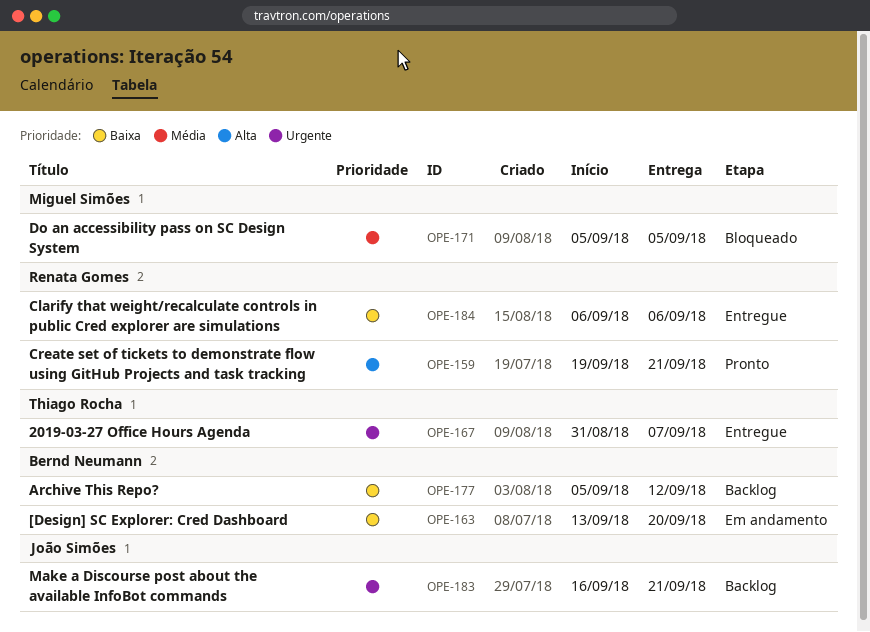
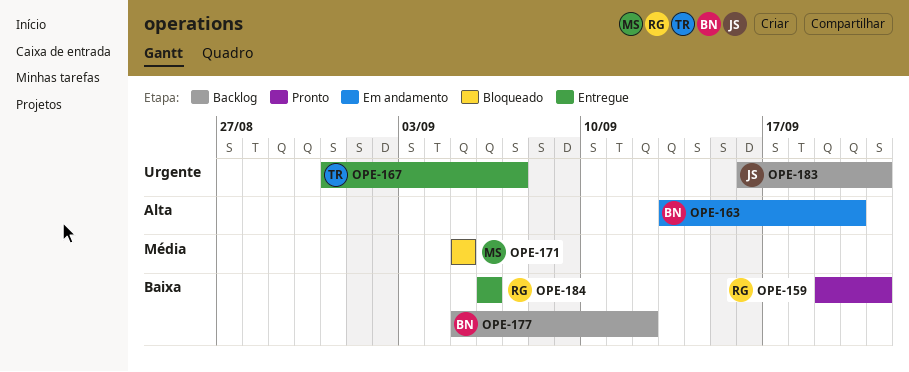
OPE-159, priority: Alta -> Baixa
OPE-163, priority: Baixa -> Alta

